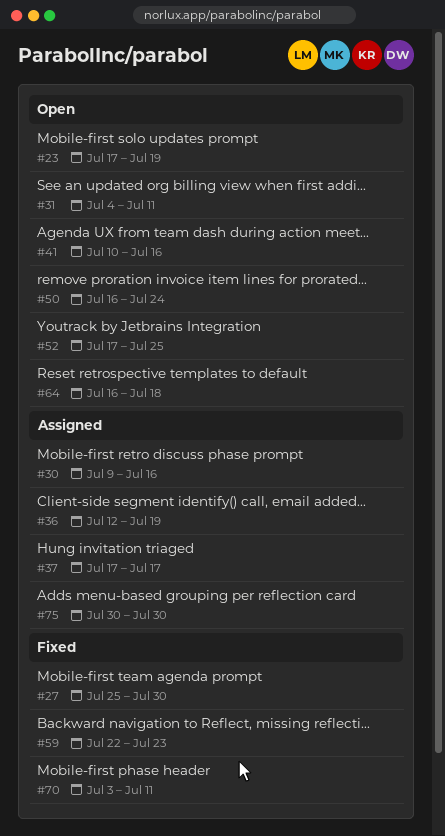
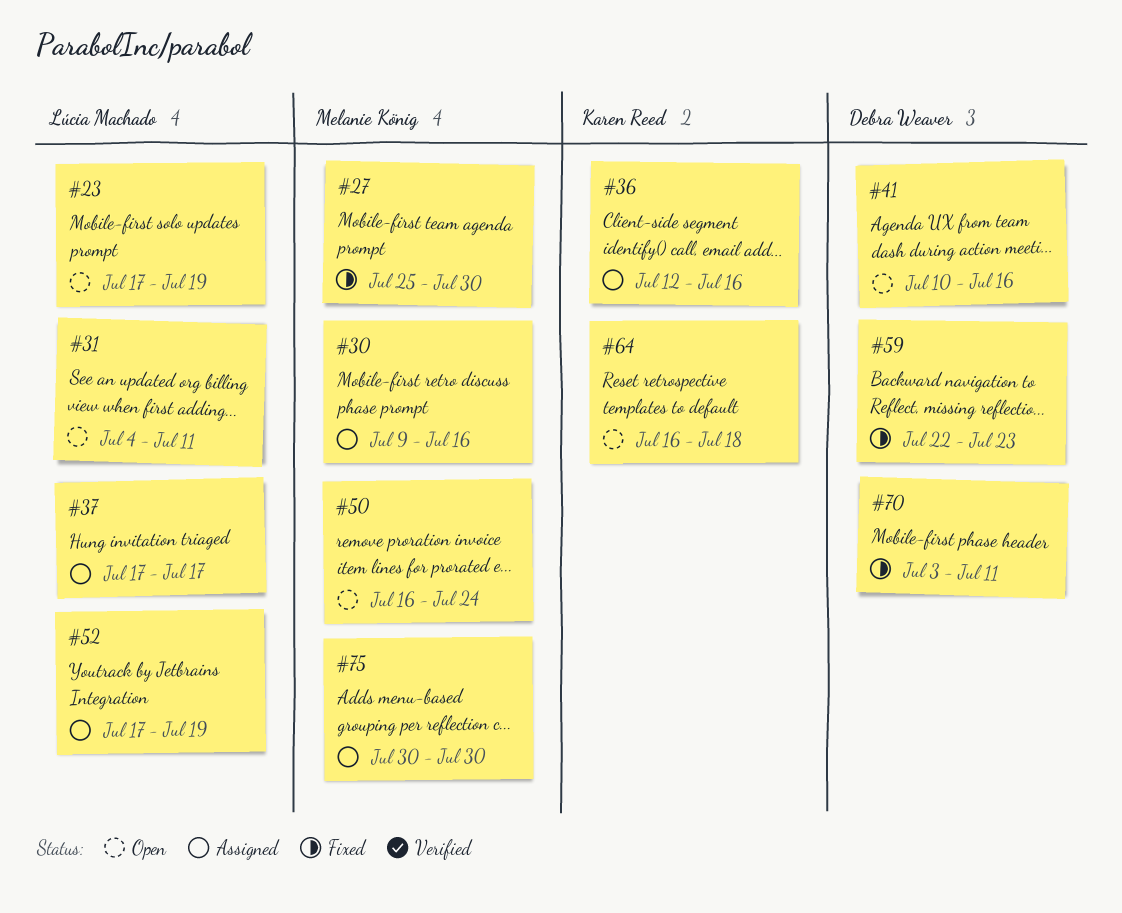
#36, due: Jul 19 -> Jul 16
#52, status: Open -> Assigned
#52, due: Jul 25 -> Jul 19

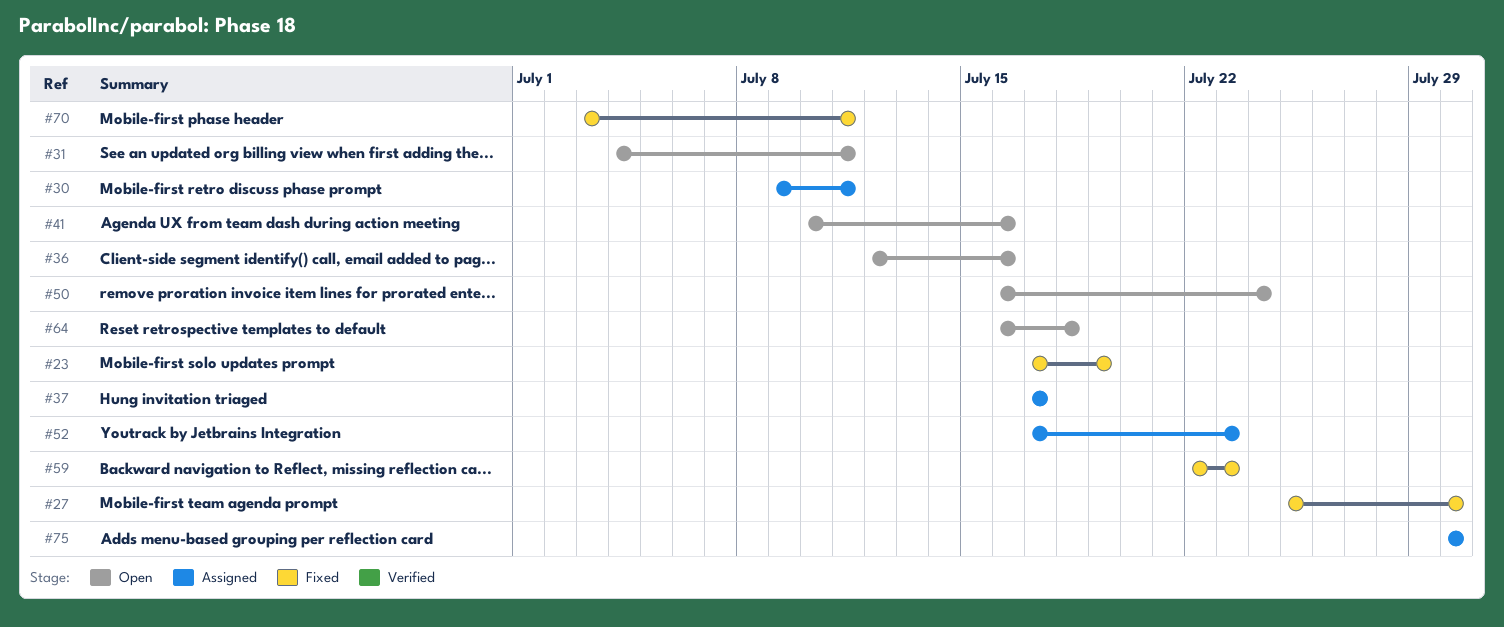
#23, status: Open -> Fixed
#30, due: Jul 16 -> Jul 11
#36, status: Assigned -> Open
#52, due: Jul 19 -> Jul 23

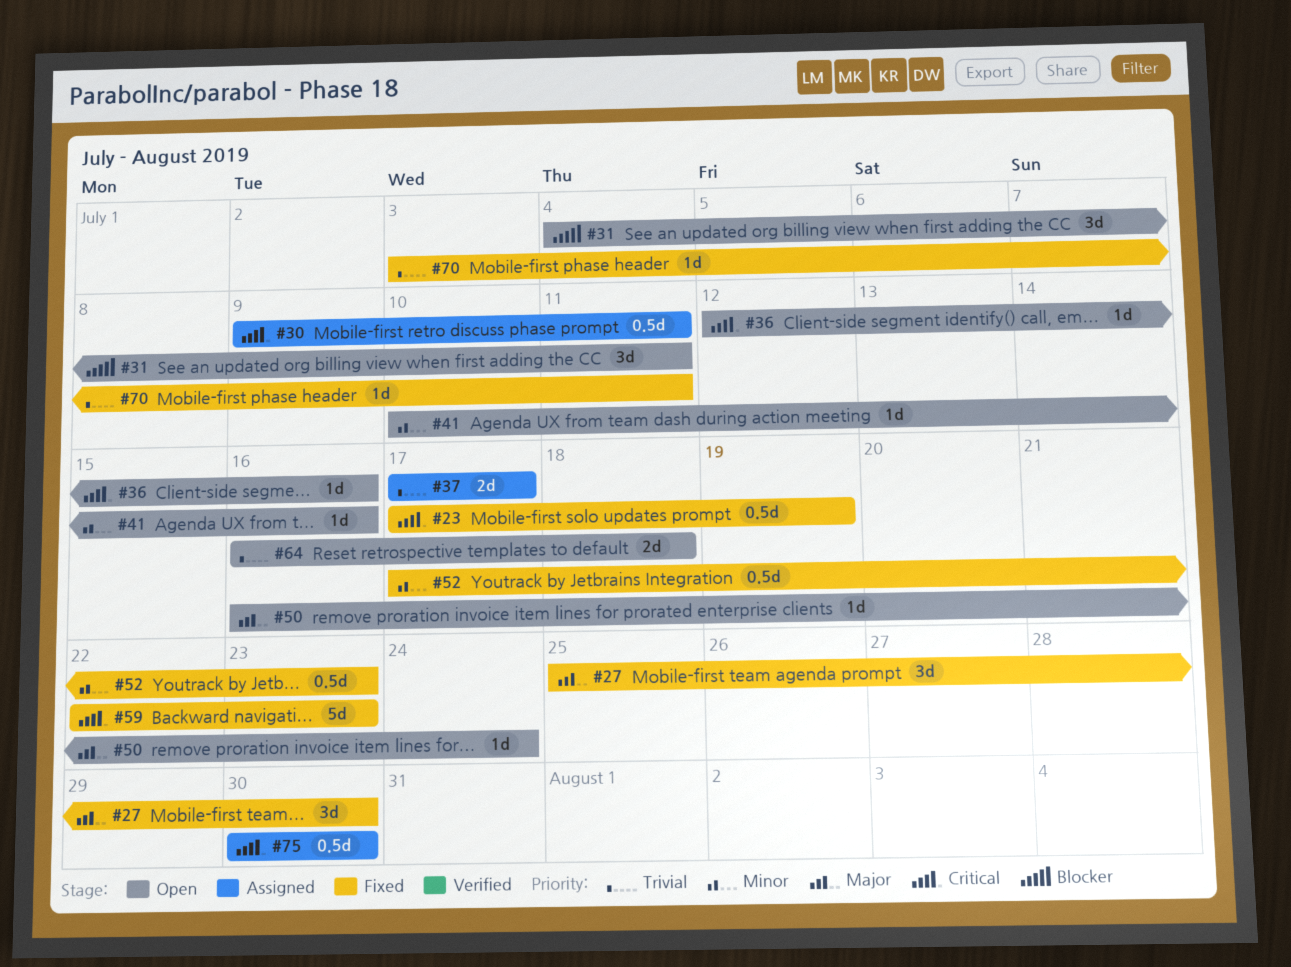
#52, status: Assigned -> Fixed

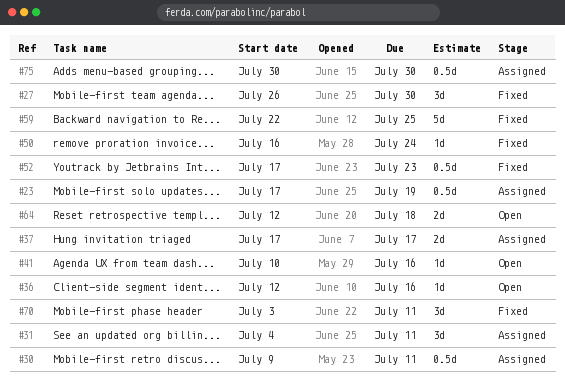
#23, status: Fixed -> Assigned
#27, start: Jul 25 -> Jul 26
#31, status: Open -> Assigned
#50, status: Open -> Fixed
#59, due: Jul 23 -> Jul 25
#64, start: Jul 16 -> Jul 12
#70, estimate: 1d -> 3d

